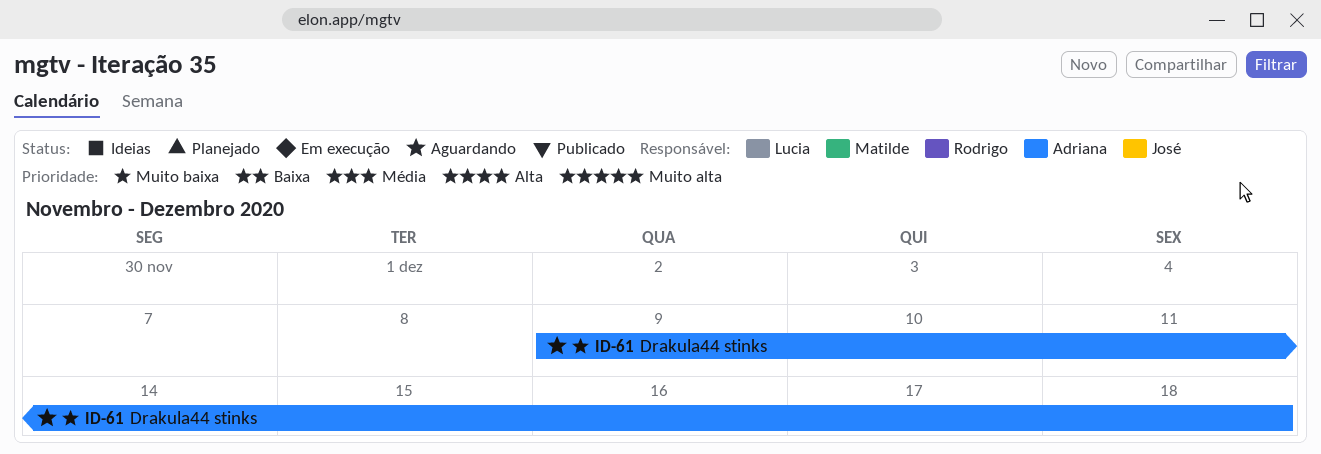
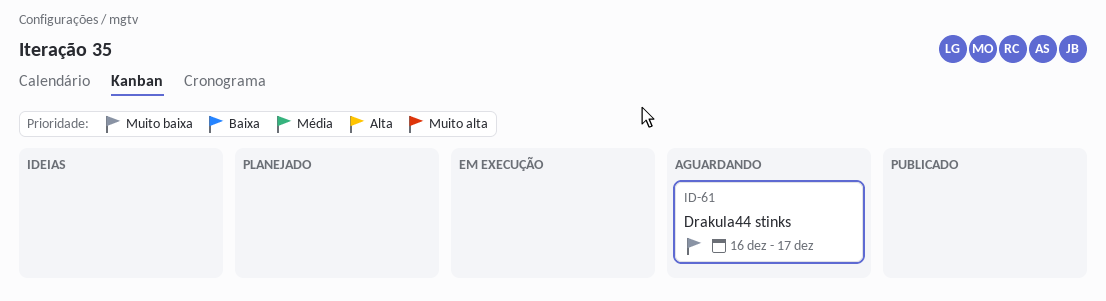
ID-61, start: Dec 9 -> Dec 16
ID-61, due: Dec 18 -> Dec 17

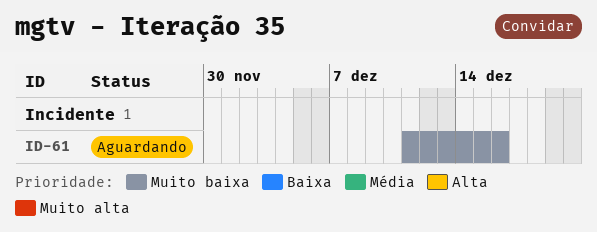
ID-61, start: Dec 16 -> Dec 11
ID-61, due: Dec 17 -> Dec 16

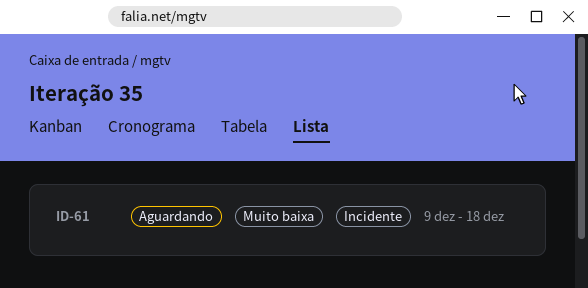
ID-61, start: Dec 11 -> Dec 9
ID-61, due: Dec 16 -> Dec 18

